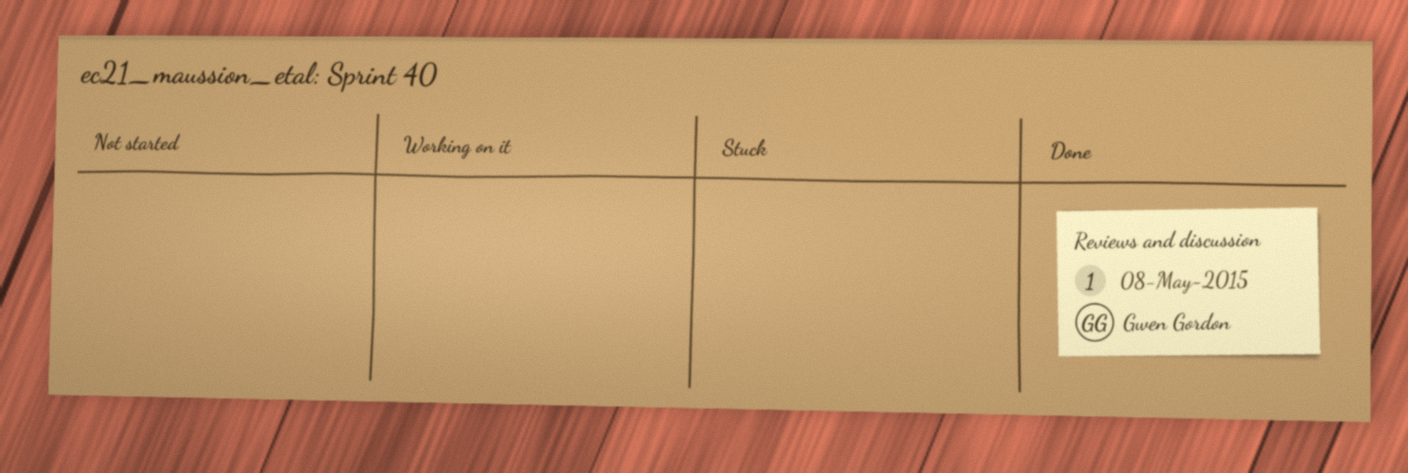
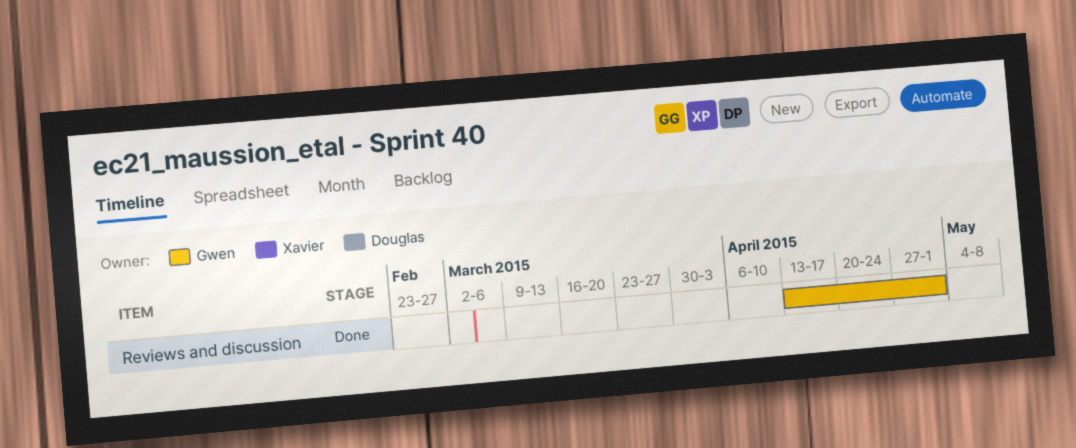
Reviews and discussion, due: May 8 -> May 1

